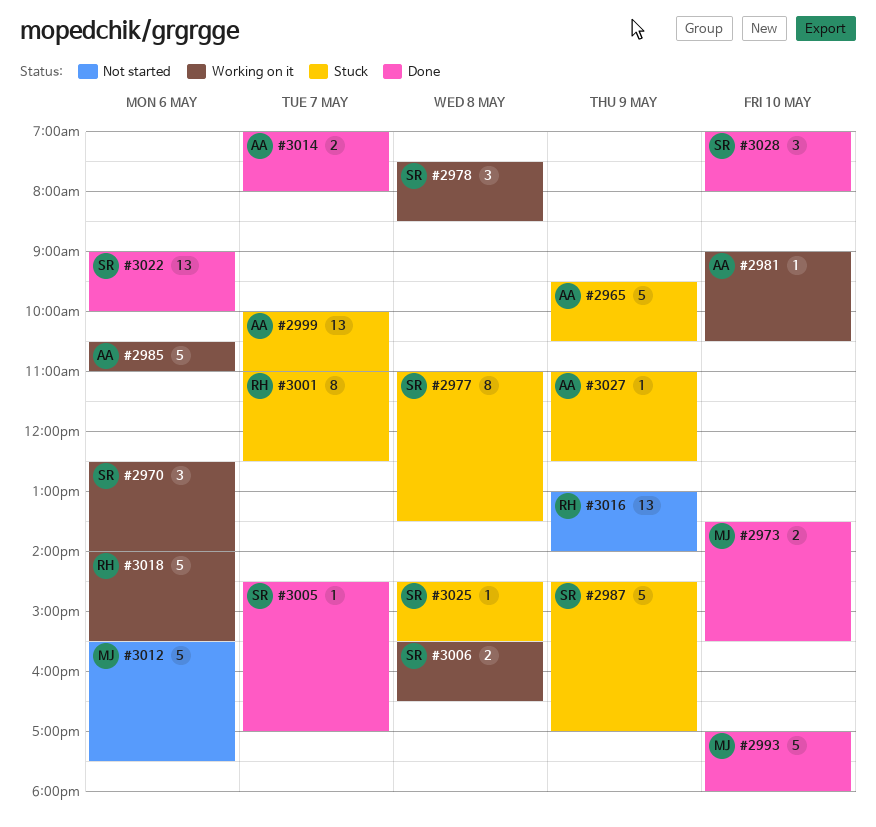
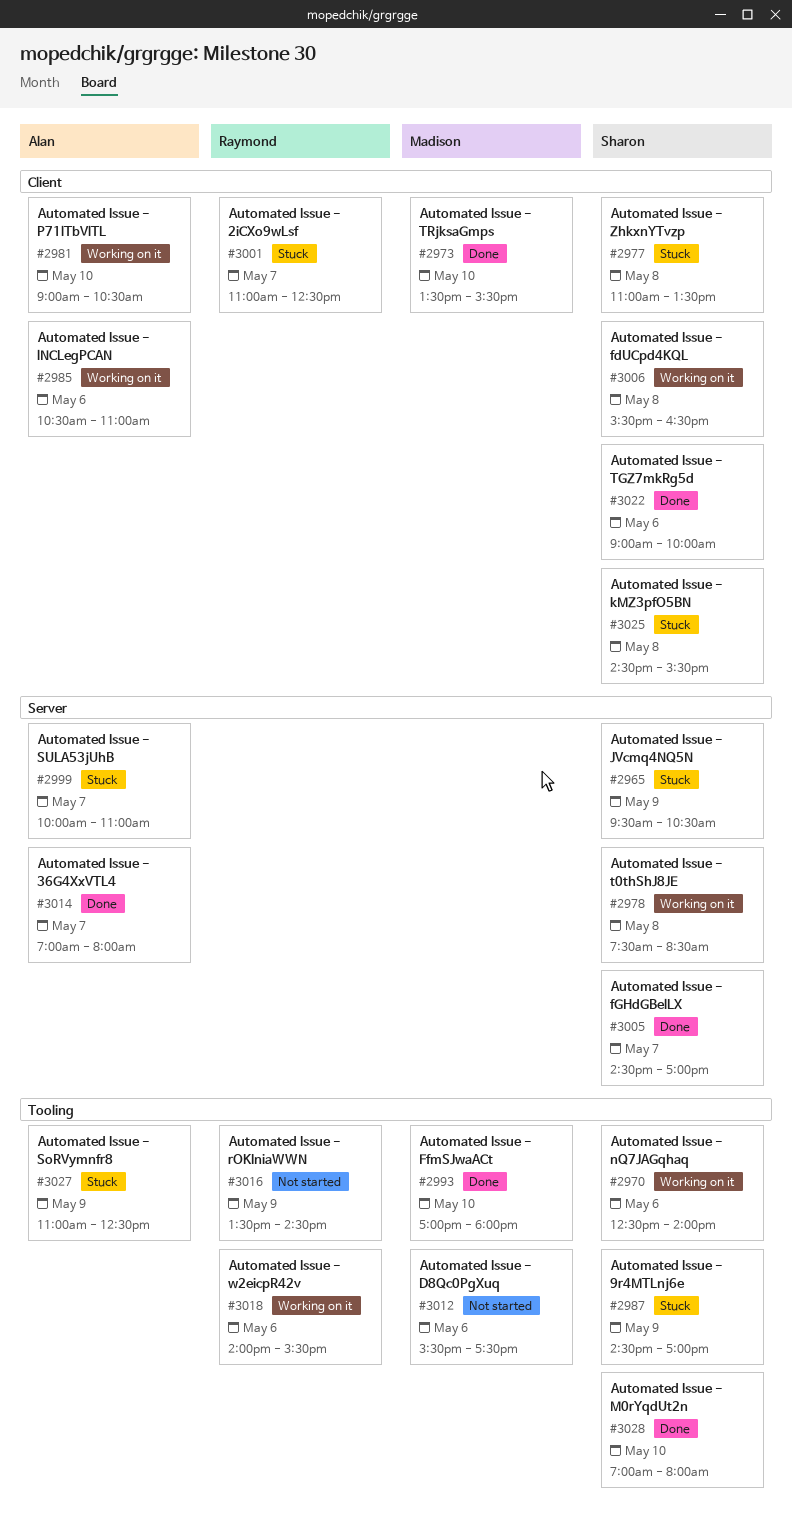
#2965, owner: Alan -> Sharon
#3016, begins: 13:00 -> 13:30
#3016, ends: 14:00 -> 14:30

